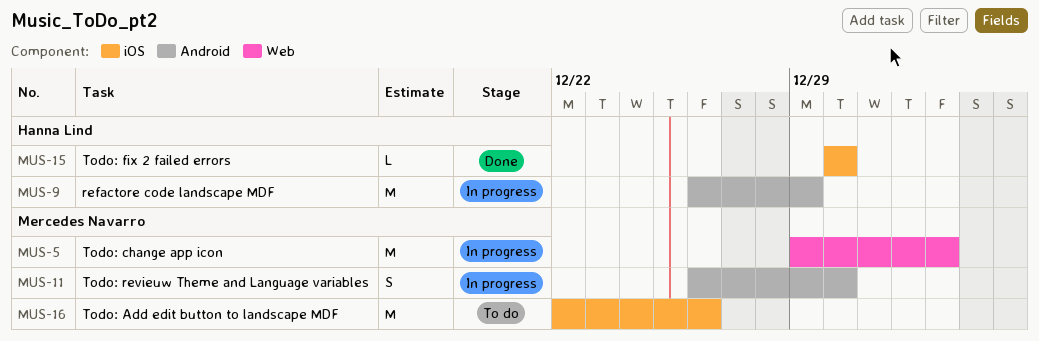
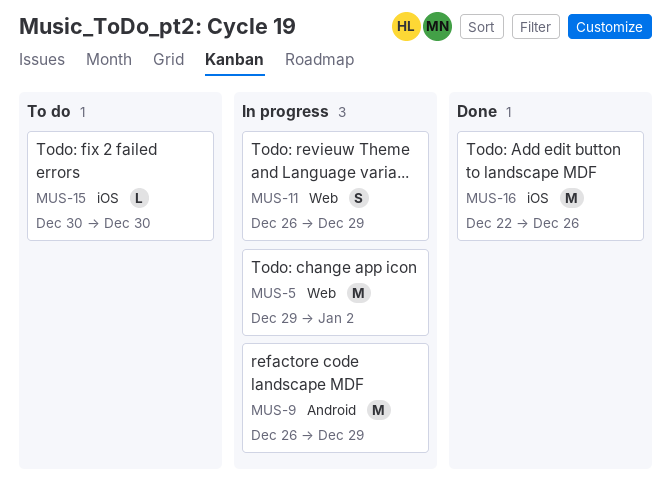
MUS-11, label: Android -> Web
MUS-11, due: Dec 30 -> Dec 29
MUS-15, status: Done -> To do
MUS-16, status: To do -> Done

